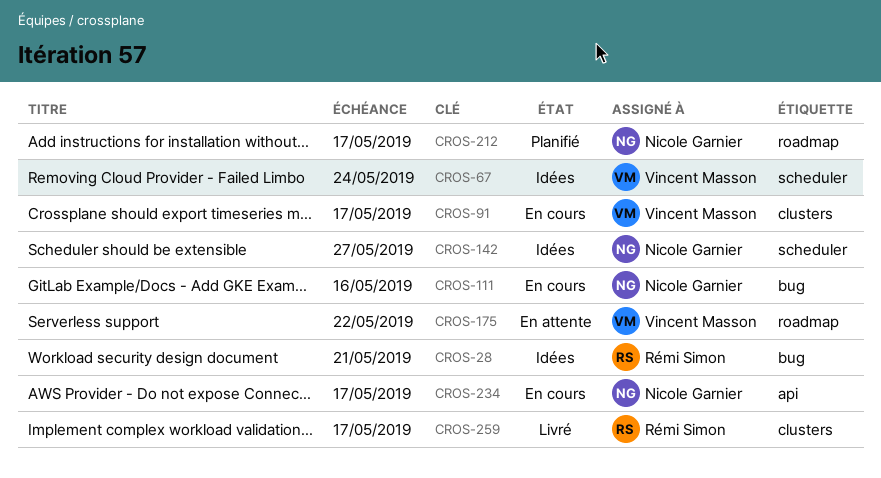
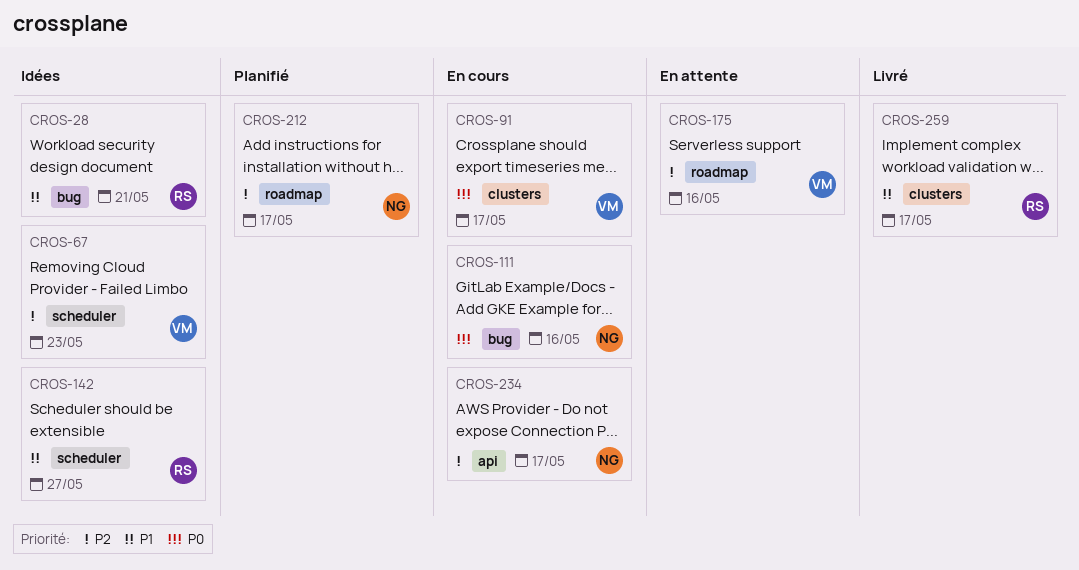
CROS-67, due: May 24 -> May 23
CROS-142, owner: Nicole Garnier -> Rémi Simon
CROS-175, due: May 22 -> May 16

